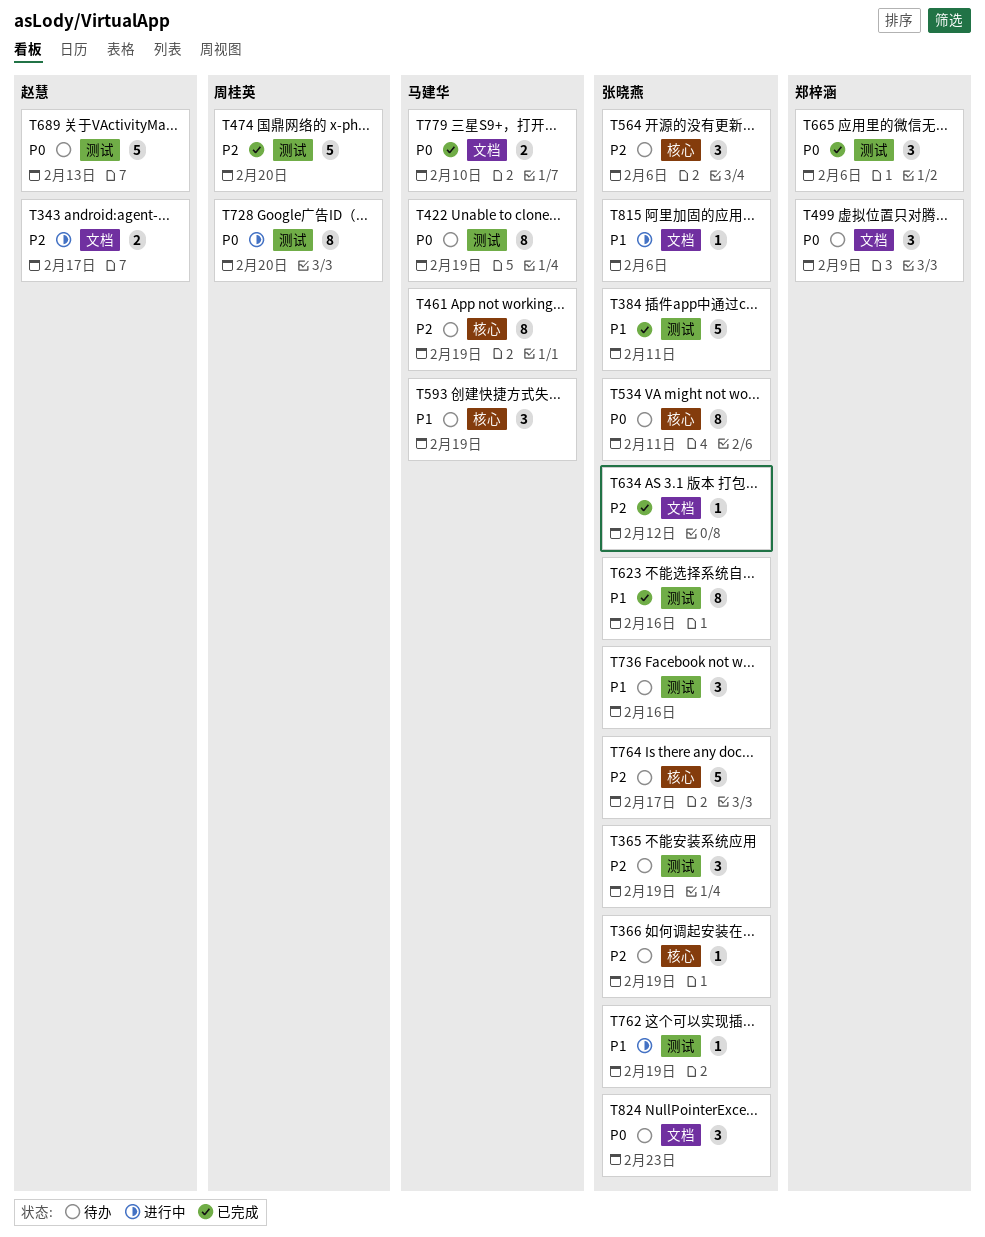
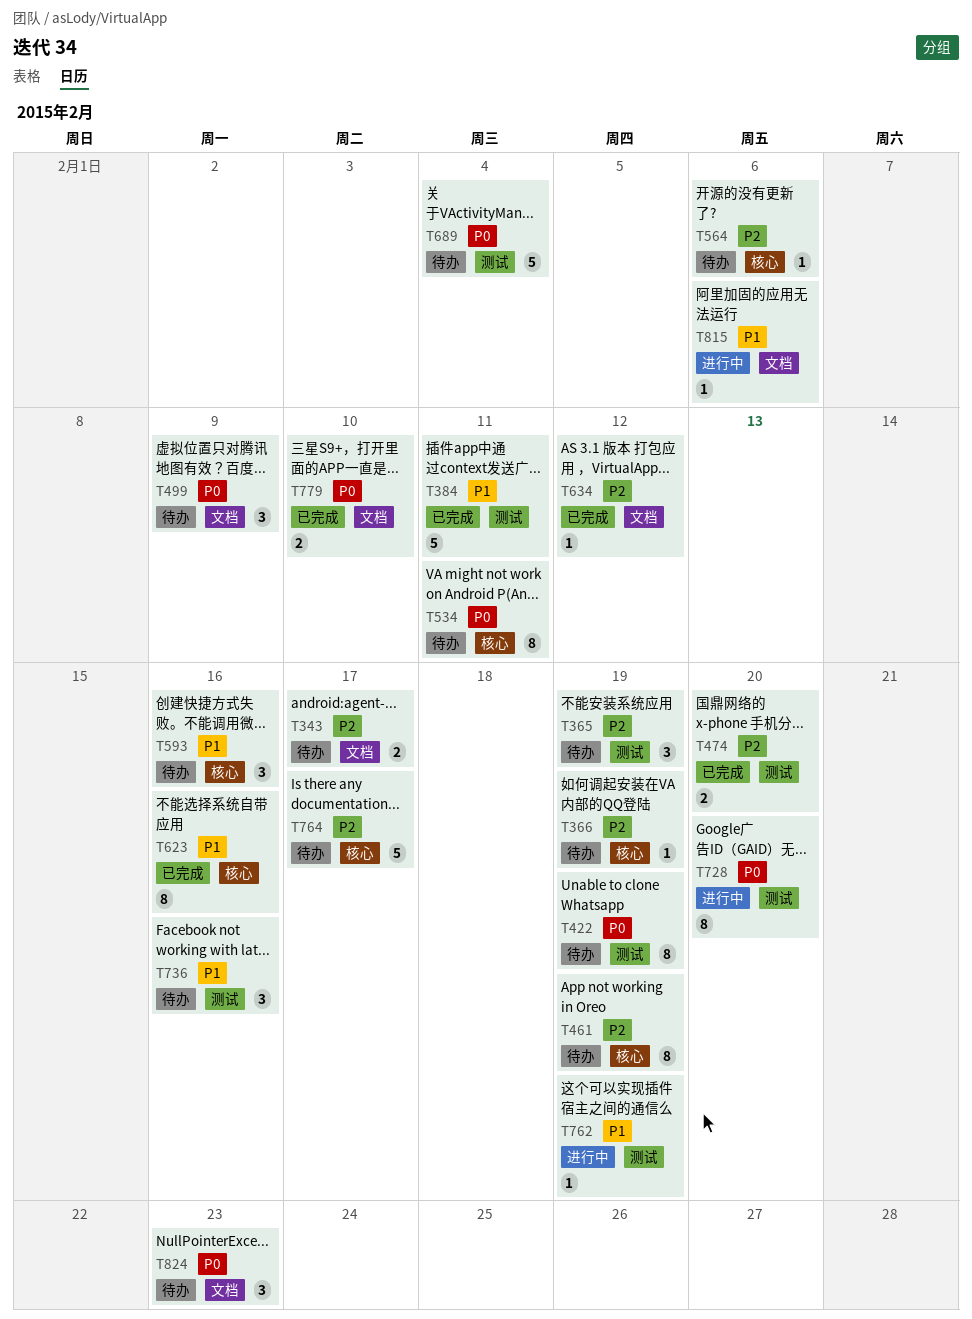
T343, status: 进行中 -> 待办
T474, estimate: 5 -> 2
T564, estimate: 3 -> 1
T593, due: Feb 19 -> Feb 16
T623, label: 测试 -> 核心
T665: present -> none
T689, due: Feb 13 -> Feb 4

